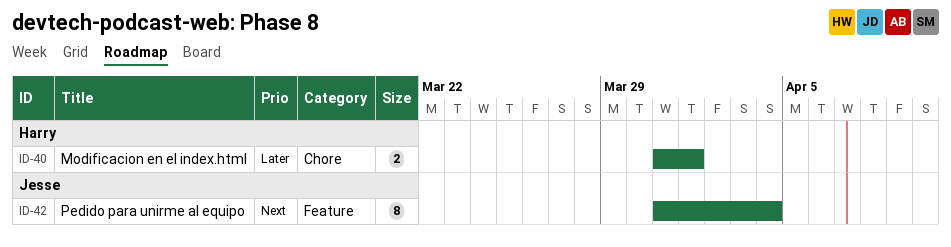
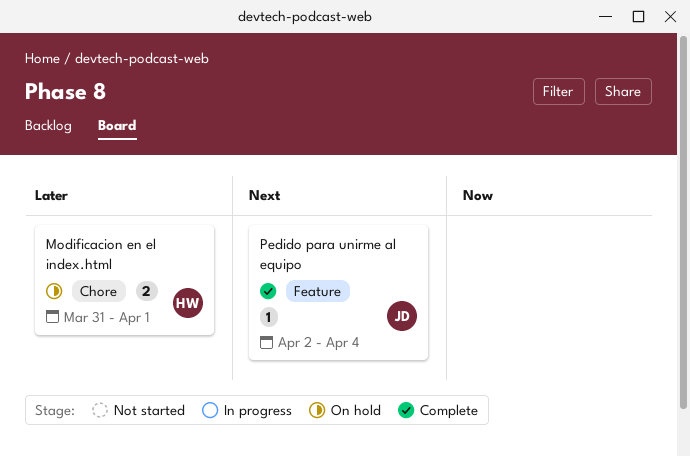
Pedido para unirme al equipo, estimate: 8 -> 1
Pedido para unirme al equipo, start: Mar 31 -> Apr 2

